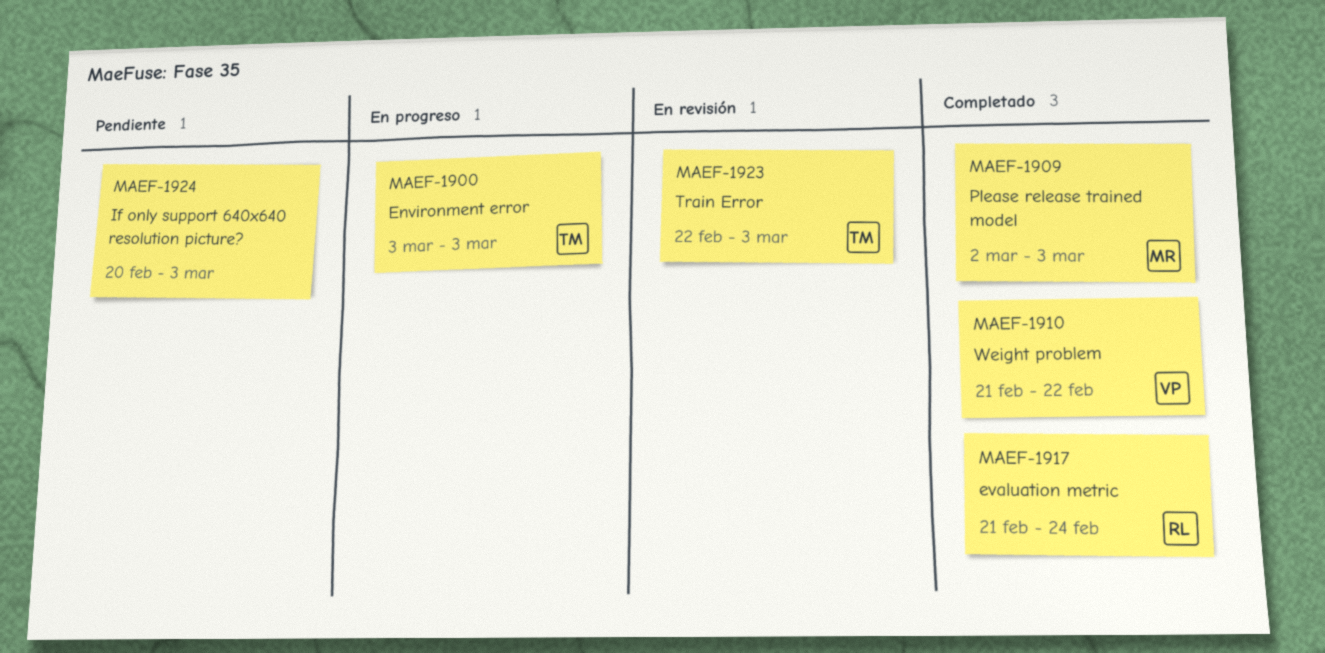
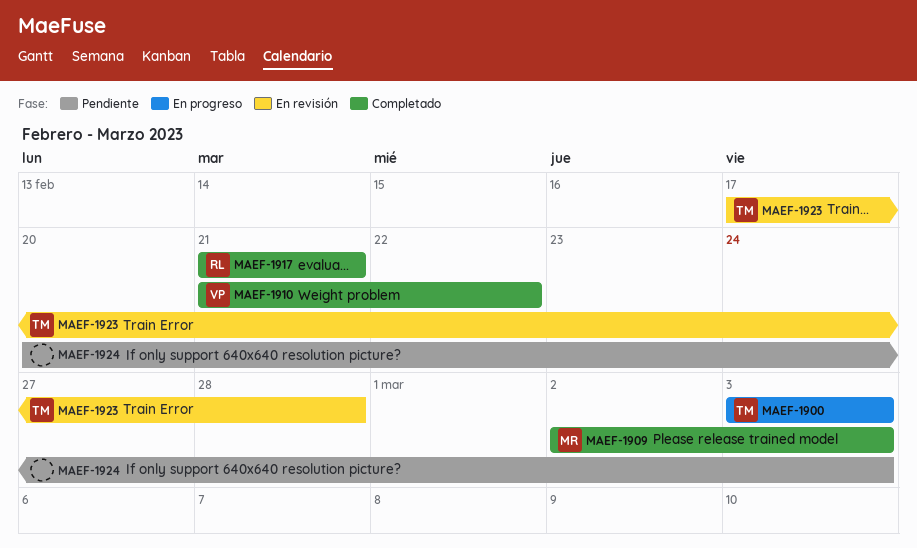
MAEF-1917, due: Feb 24 -> Feb 21
MAEF-1923, start: Feb 22 -> Feb 17
MAEF-1923, due: Mar 3 -> Feb 28

